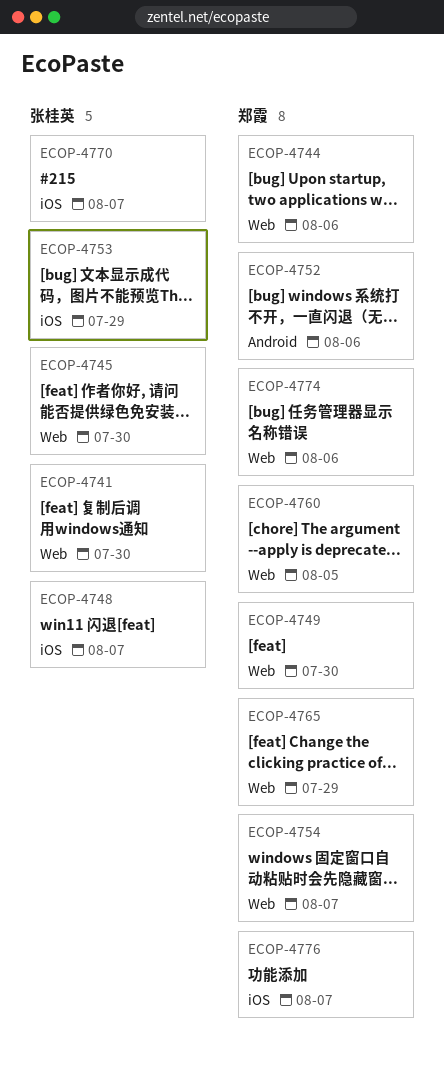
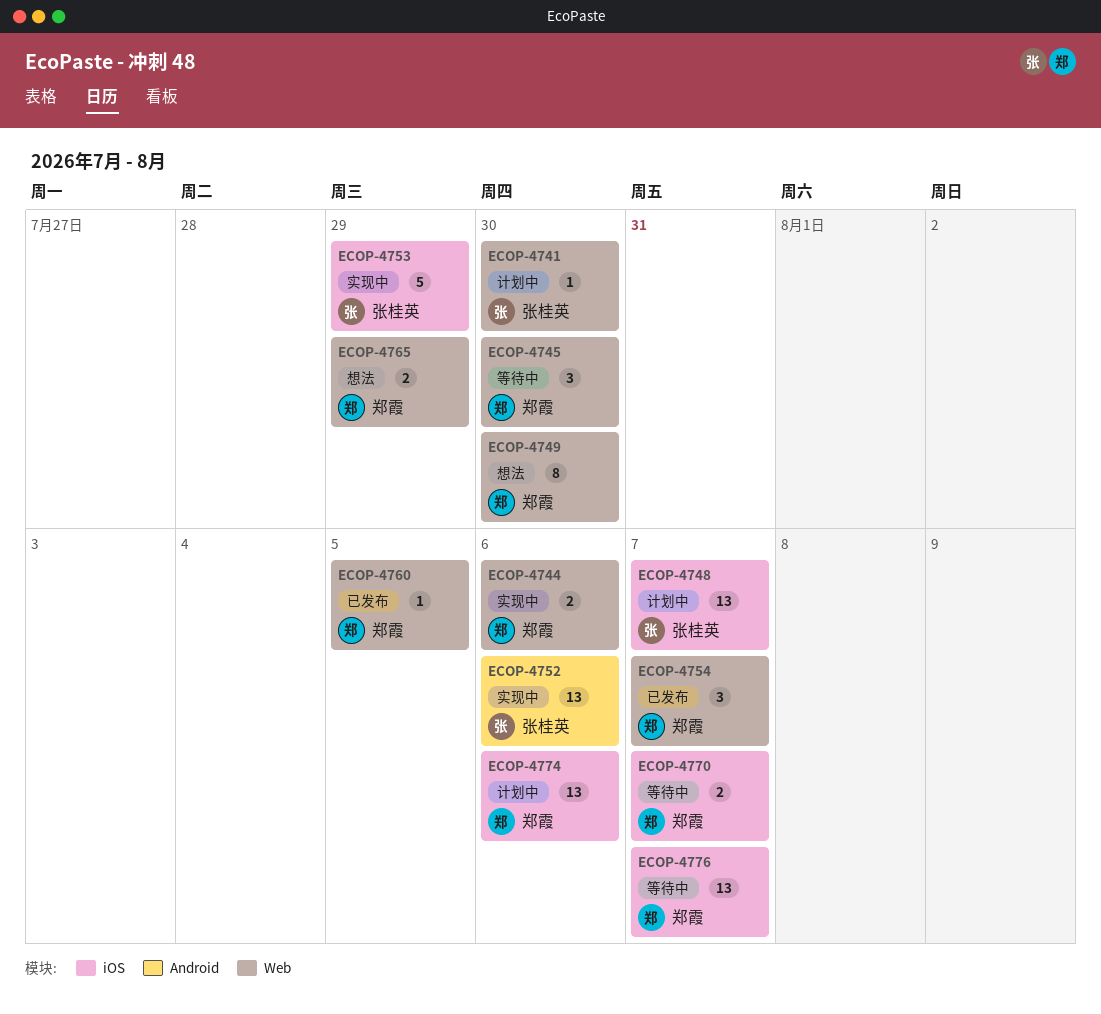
ECOP-4745, owner: 张桂英 -> 郑霞
ECOP-4752, owner: 郑霞 -> 张桂英
ECOP-4770, owner: 张桂英 -> 郑霞
ECOP-4774, label: Web -> iOS

